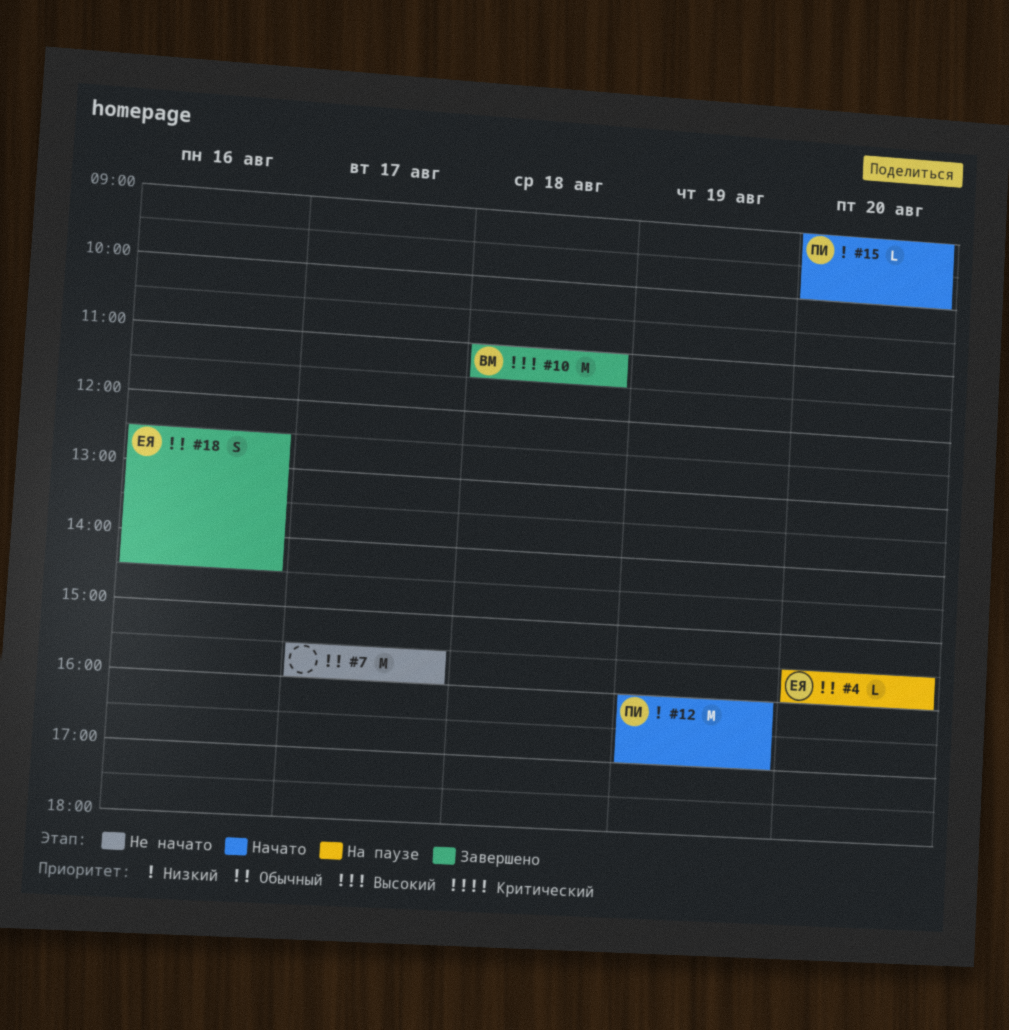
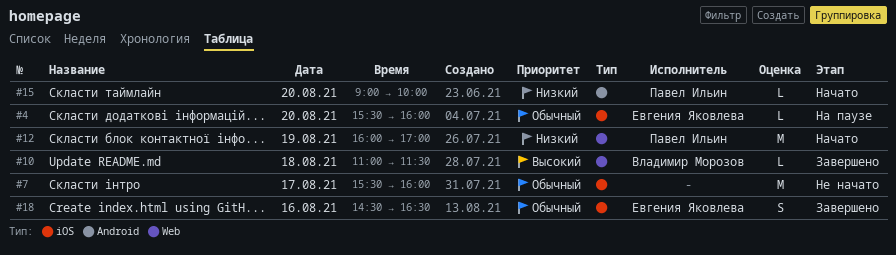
#10, estimate: M -> L
#18, begins: 12:30 -> 14:30
#18, ends: 14:30 -> 16:30

